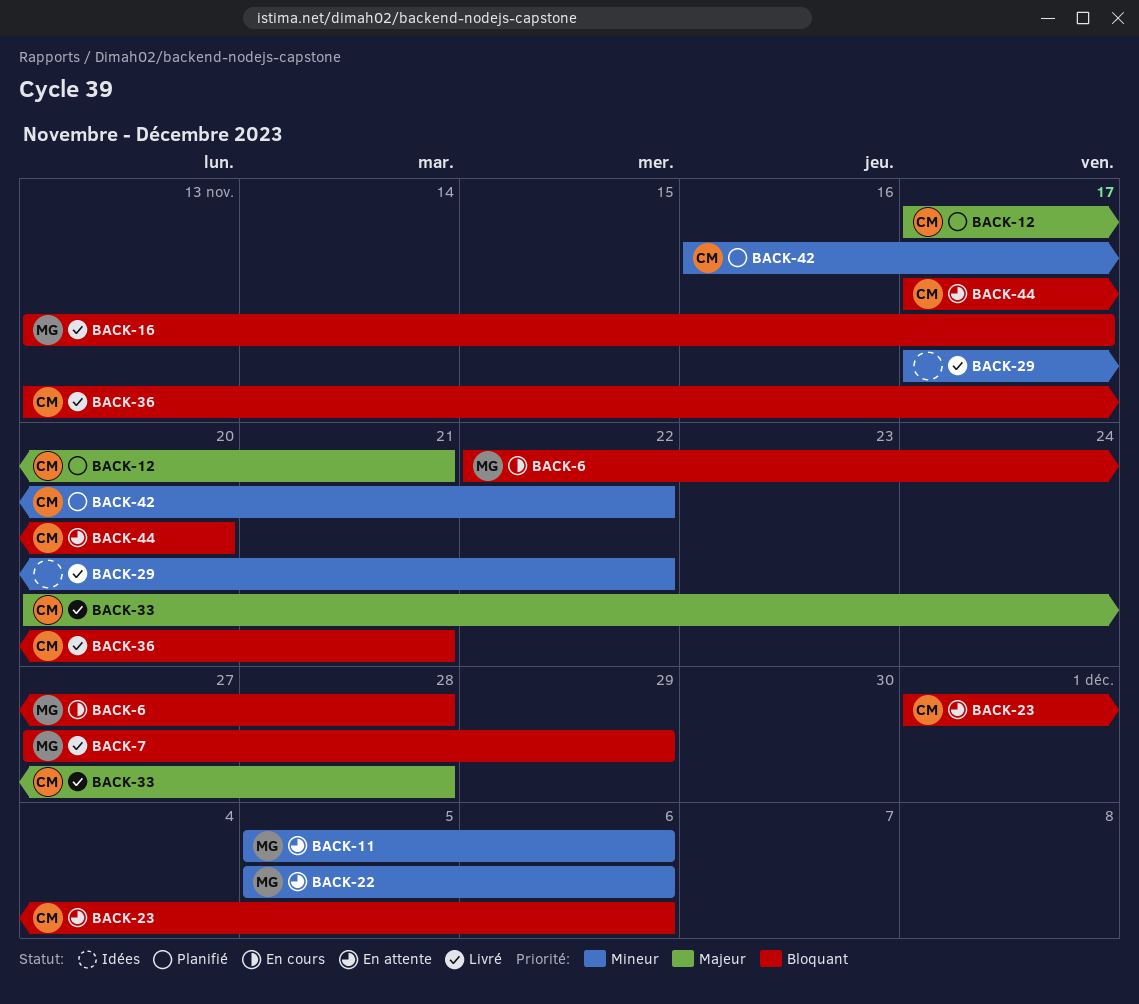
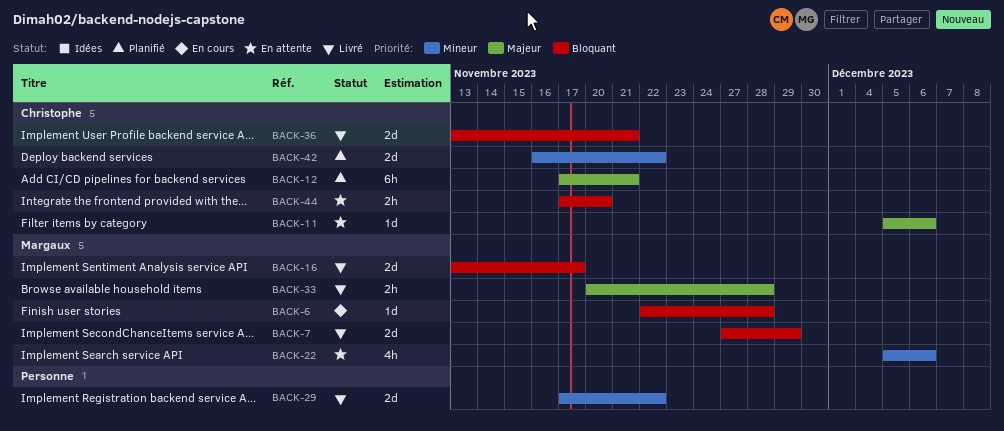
BACK-11, owner: Margaux -> Christophe
BACK-11, priority: Mineur -> Majeur
BACK-23: present -> none
BACK-33, owner: Christophe -> Margaux

